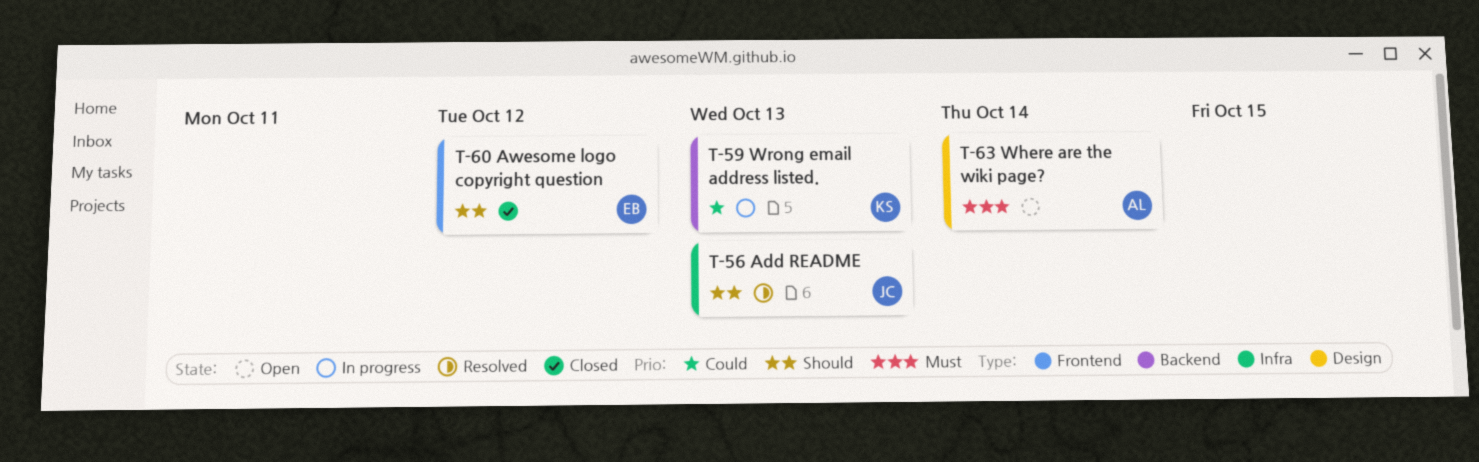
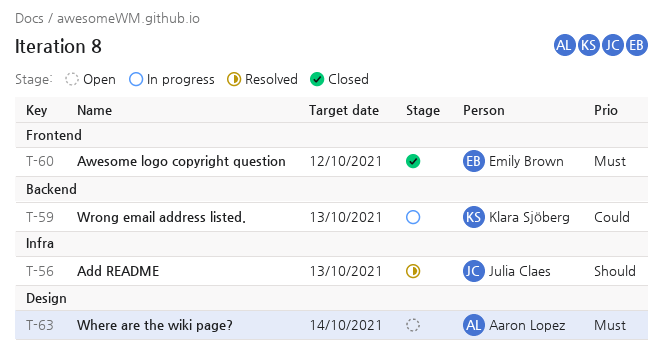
T-60, priority: Should -> Must

